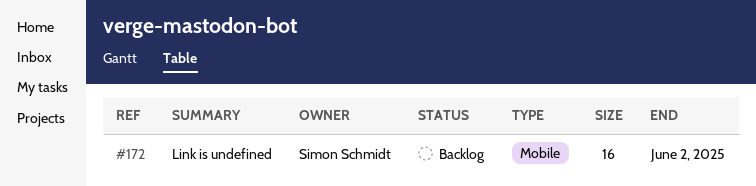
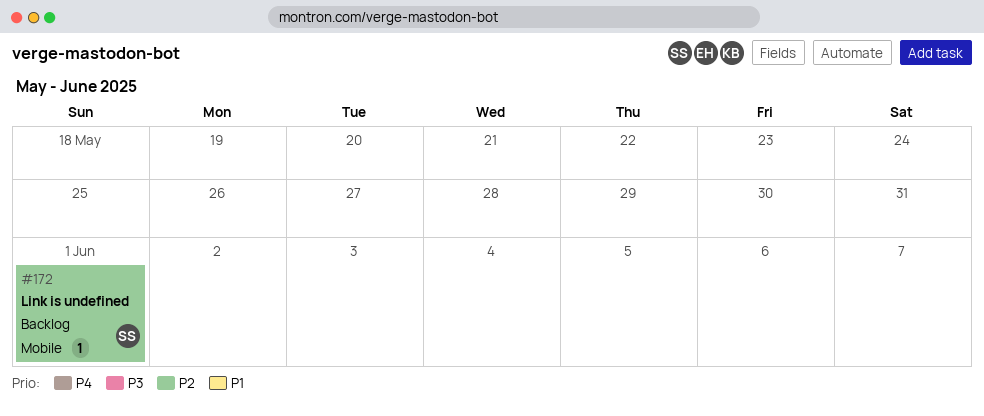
#172, estimate: 16 -> 1
#172, due: Jun 2 -> Jun 1

